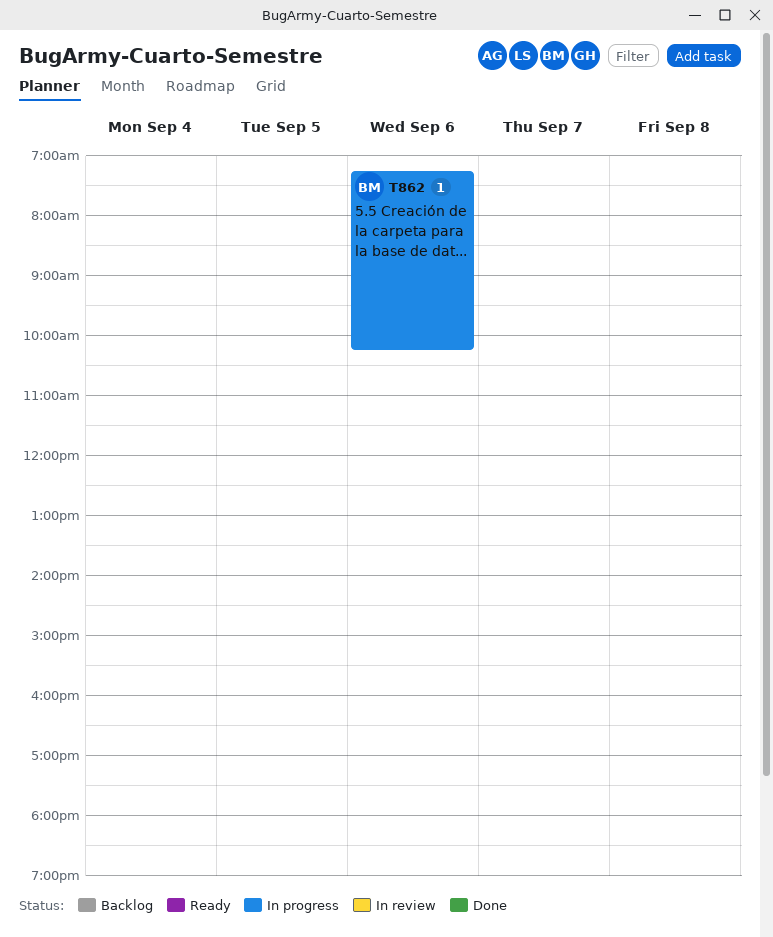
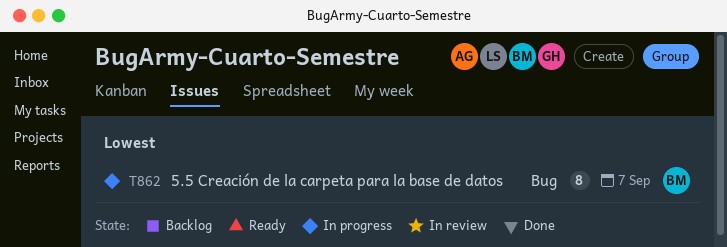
T862, estimate: 1 -> 8
T862, day: Sep 6 -> Sep 7

